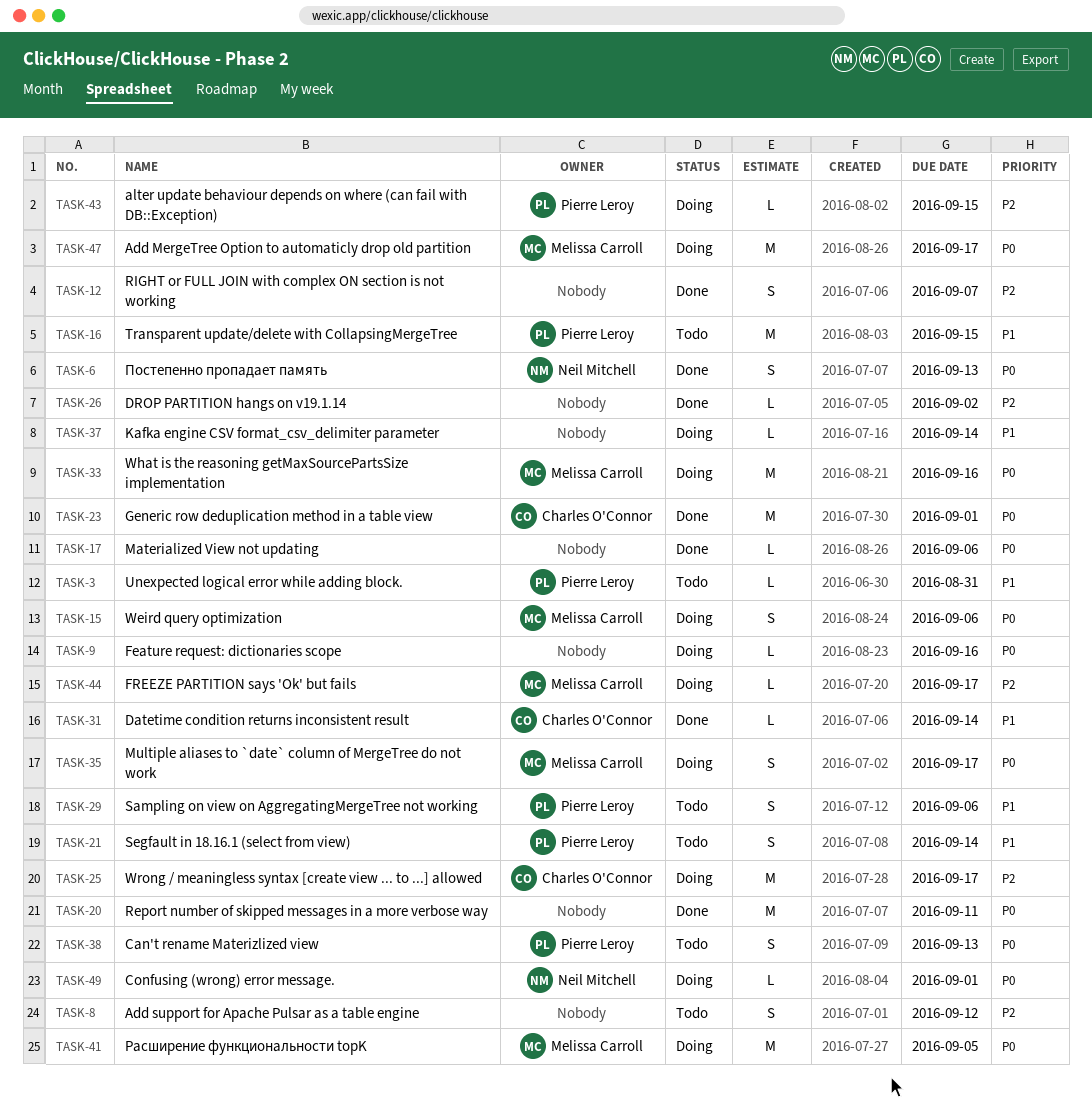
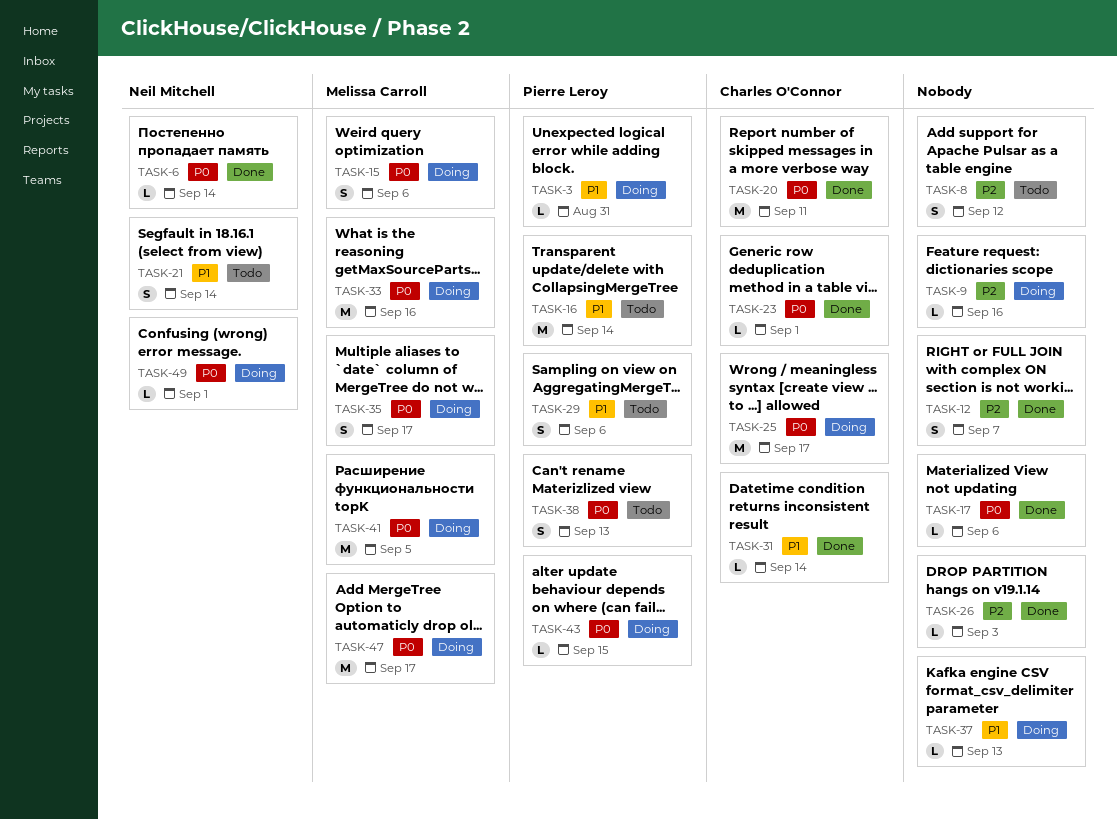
TASK-3, status: Todo -> Doing
TASK-6, estimate: S -> L
TASK-6, due: Sep 13 -> Sep 14
TASK-9, priority: P0 -> P2
TASK-16, due: Sep 15 -> Sep 14
TASK-20, owner: none -> Charles O'Connor
TASK-21, owner: Pierre Leroy -> Neil Mitchell
TASK-23, estimate: M -> L
TASK-25, priority: P2 -> P0
TASK-26, due: Sep 2 -> Sep 3
TASK-37, due: Sep 14 -> Sep 13
TASK-43, priority: P2 -> P0
TASK-44: present -> none

